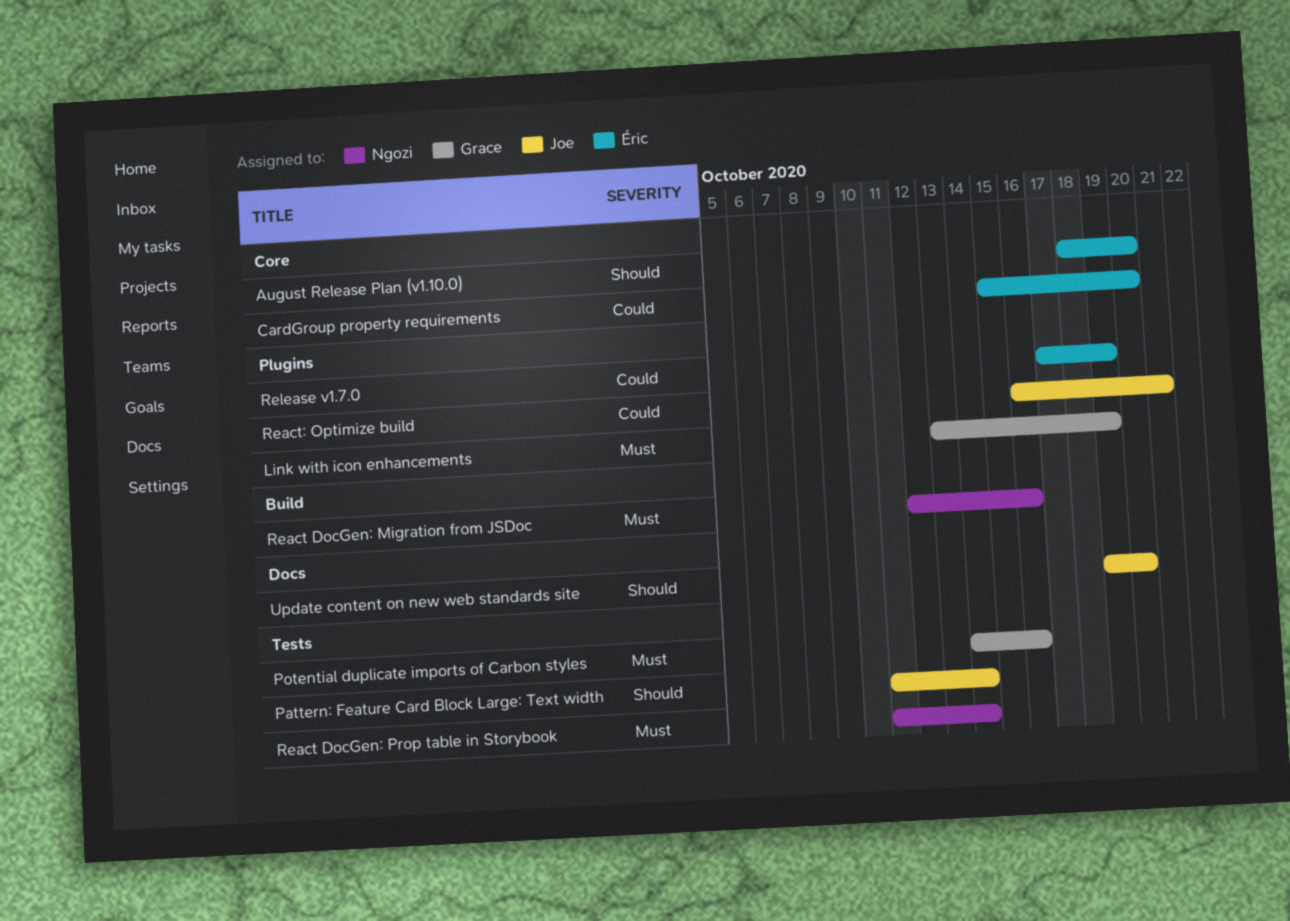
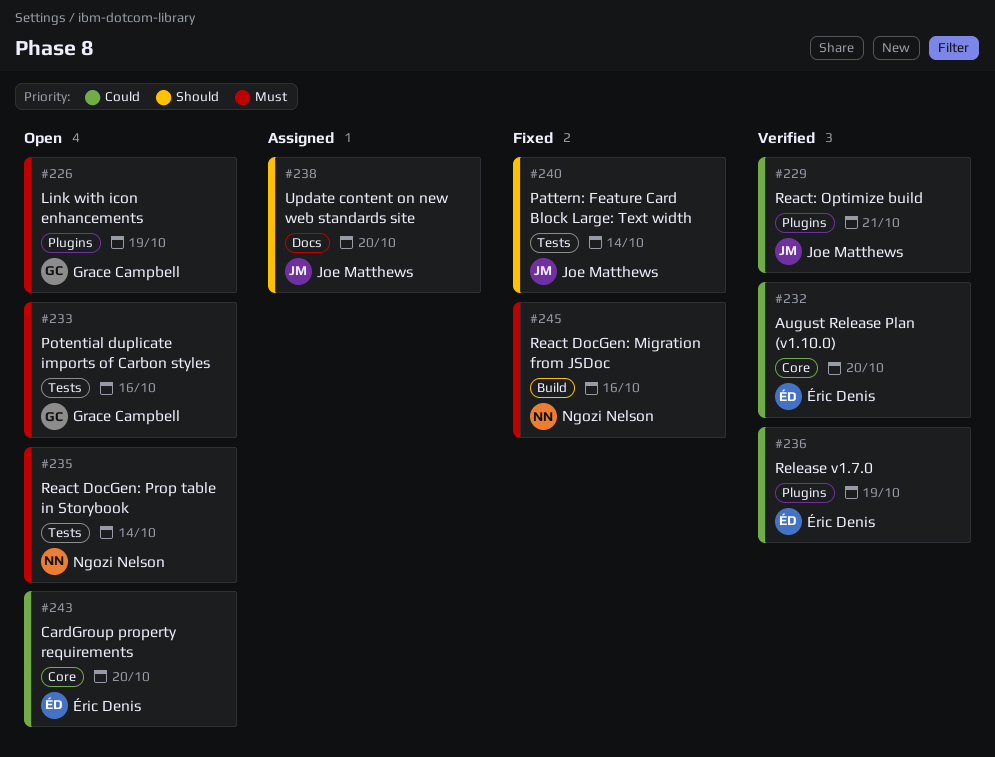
August Release Plan (v1.10.0), priority: Should -> Could

